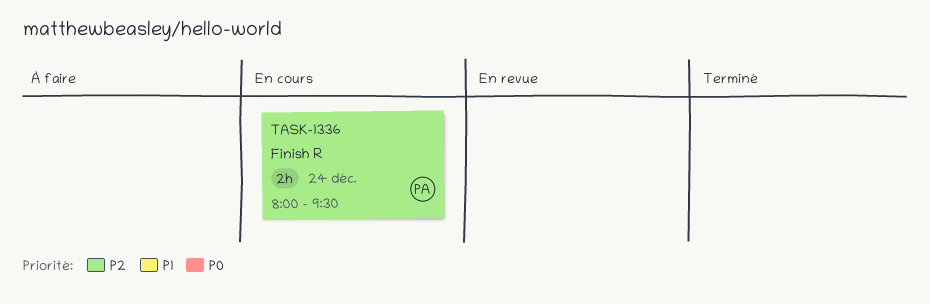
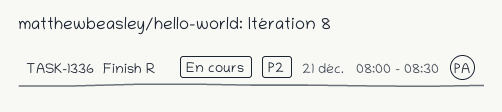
TASK-1336, day: Dec 24 -> Dec 21
TASK-1336, ends: 09:30 -> 08:30

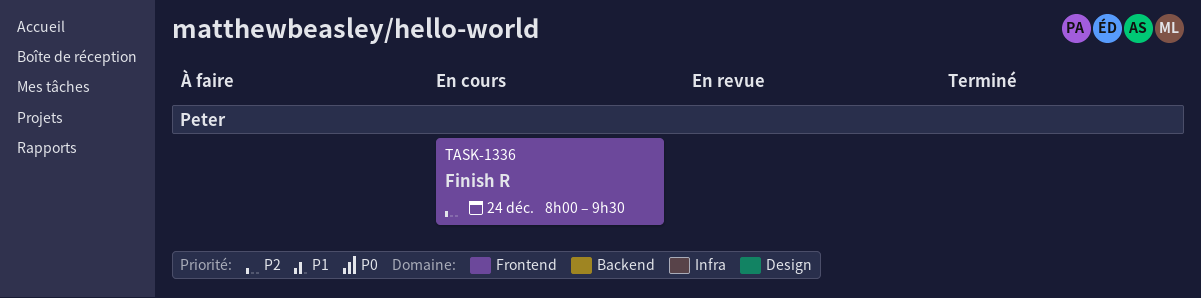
TASK-1336, day: Dec 21 -> Dec 24
TASK-1336, ends: 08:30 -> 09:30

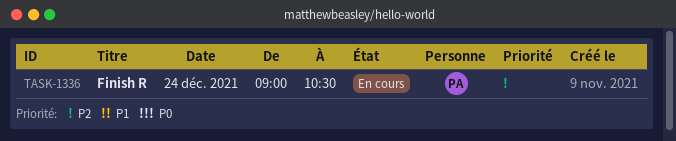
TASK-1336, begins: 08:00 -> 09:00
TASK-1336, ends: 09:30 -> 10:30

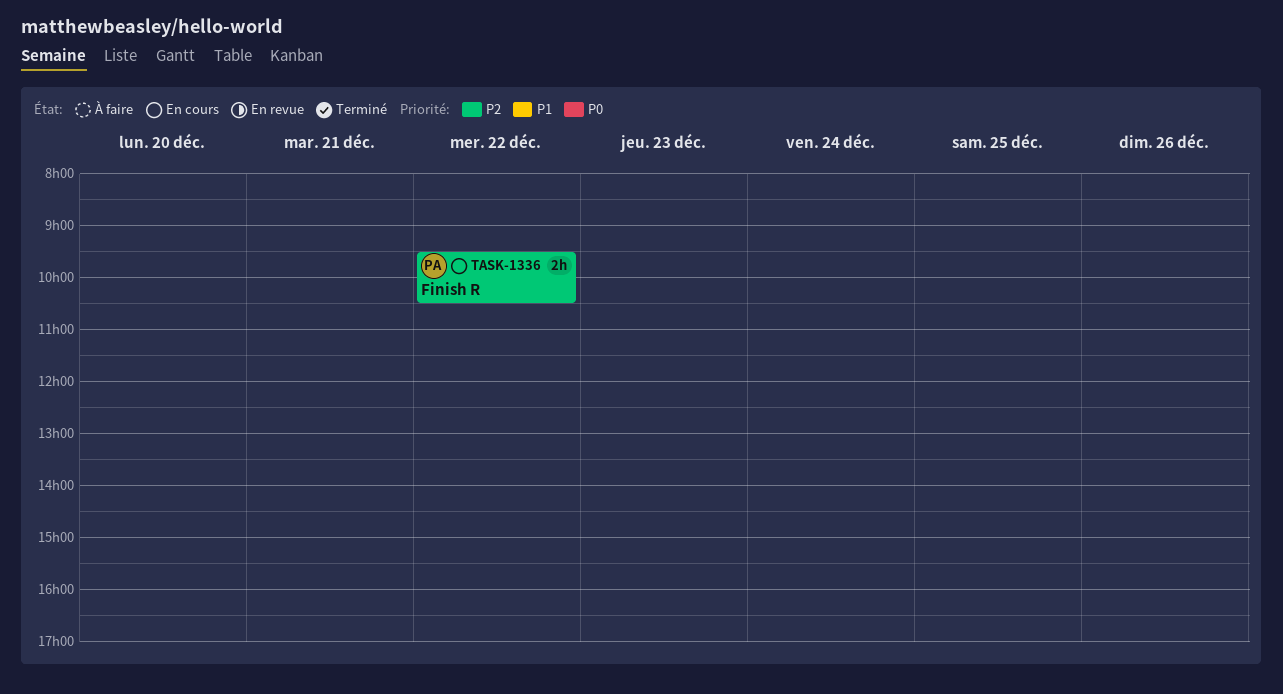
TASK-1336, day: Dec 24 -> Dec 22
TASK-1336, begins: 09:00 -> 09:30

